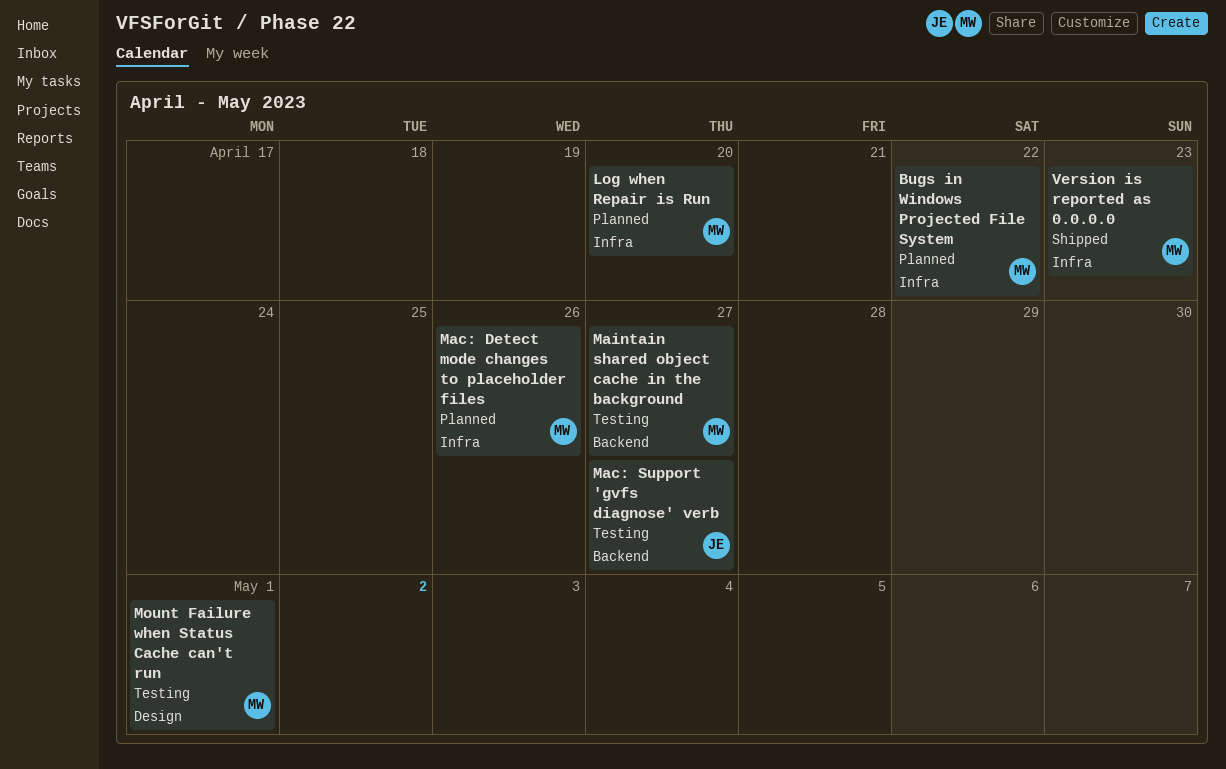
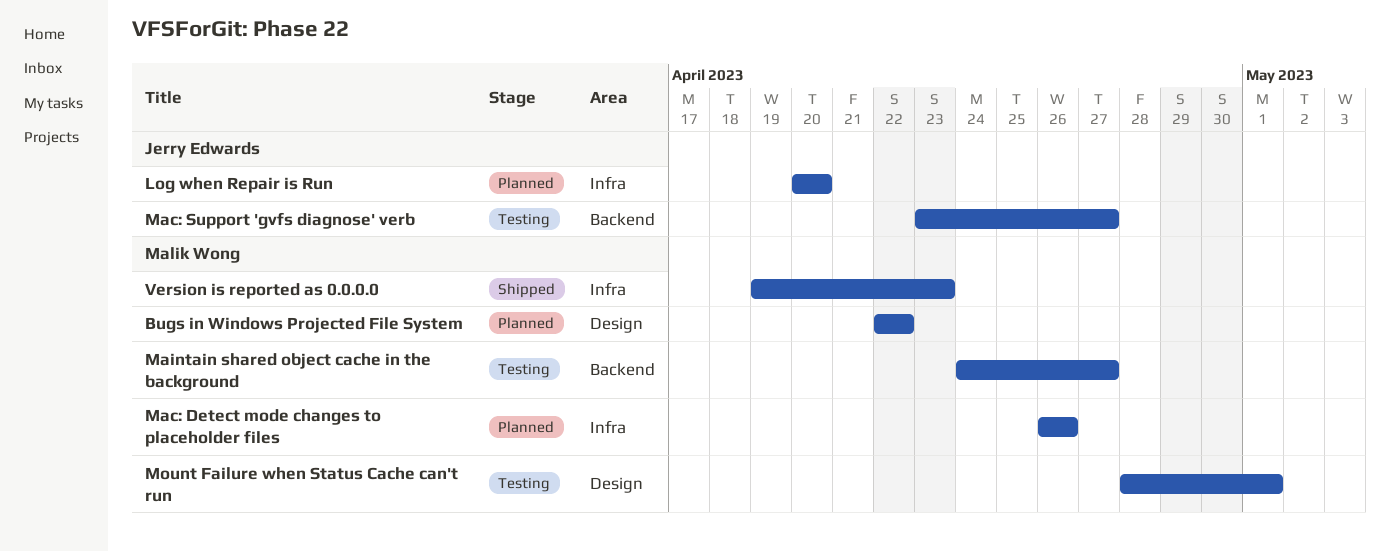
Bugs in Windows Projected File System, label: Infra -> Design
Log when Repair is Run, owner: Malik Wong -> Jerry Edwards

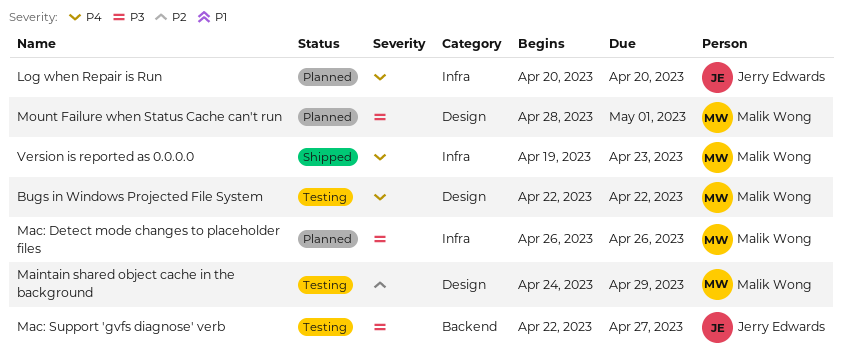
Bugs in Windows Projected File System, status: Planned -> Testing
Mac: Support 'gvfs diagnose' verb, start: Apr 23 -> Apr 22
Maintain shared object cache in the background, label: Backend -> Design
Maintain shared object cache in the background, due: Apr 27 -> Apr 29
Mount Failure when Status Cache can't run, status: Testing -> Planned

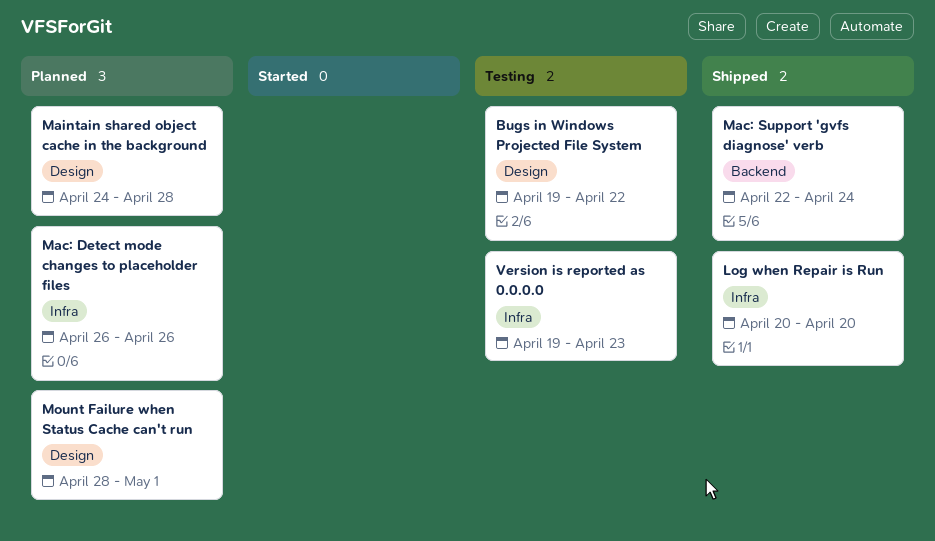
Bugs in Windows Projected File System, start: Apr 22 -> Apr 19
Log when Repair is Run, status: Planned -> Shipped
Mac: Support 'gvfs diagnose' verb, status: Testing -> Shipped
Mac: Support 'gvfs diagnose' verb, due: Apr 27 -> Apr 24
Maintain shared object cache in the background, status: Testing -> Planned
Maintain shared object cache in the background, due: Apr 29 -> Apr 28
Version is reported as 0.0.0.0, status: Shipped -> Testing

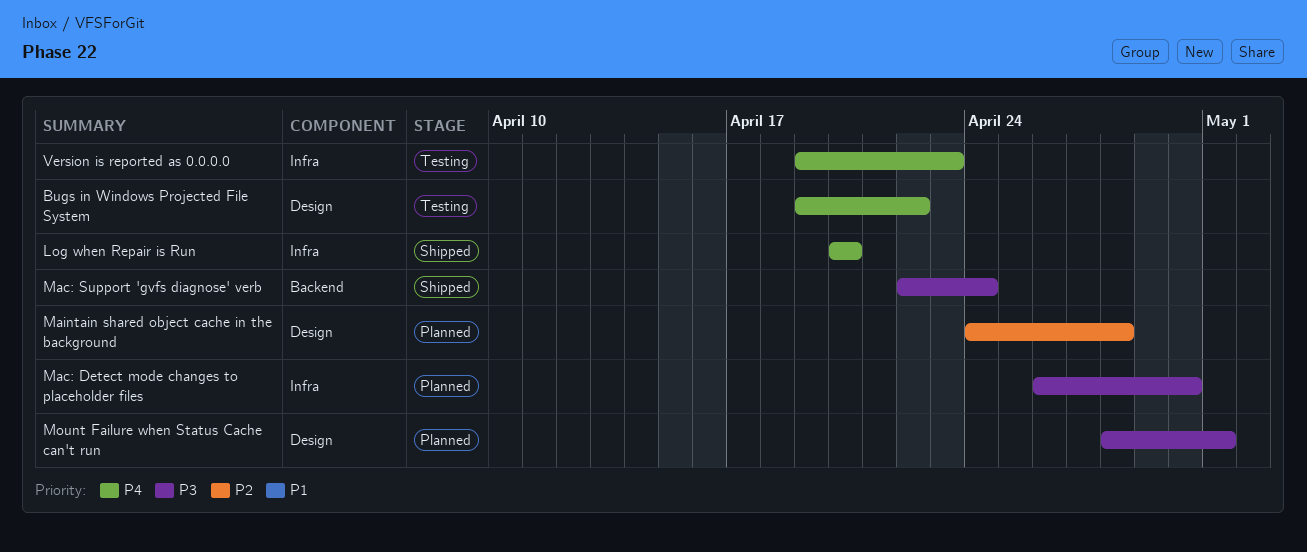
Mac: Detect mode changes to placeholder files, due: Apr 26 -> Apr 30

